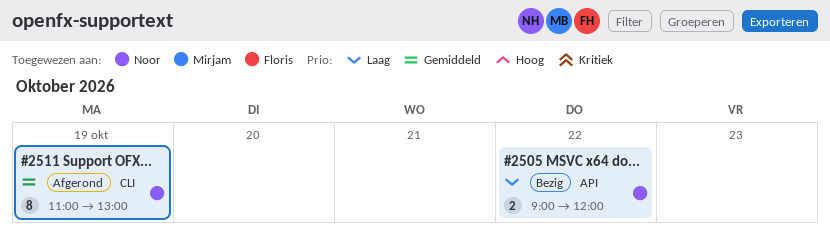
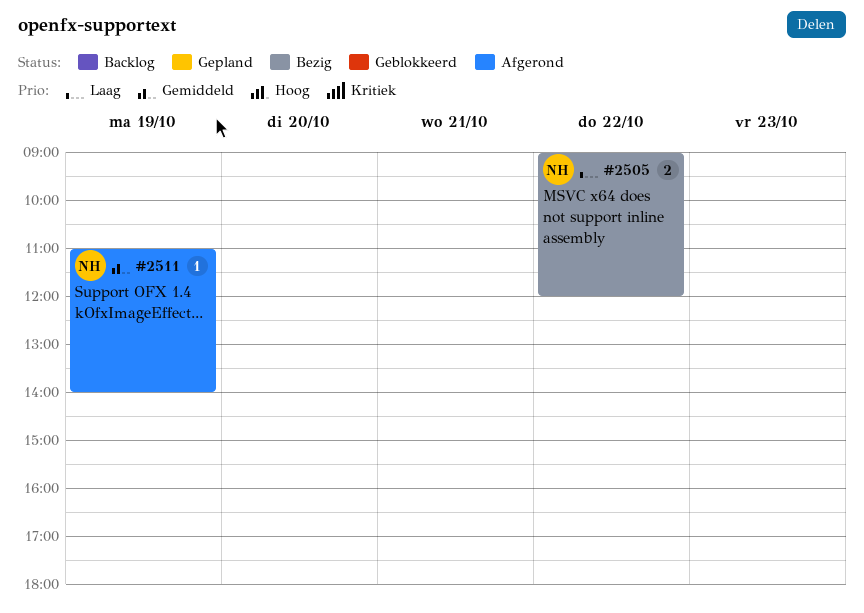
#2511, estimate: 8 -> 1
#2511, ends: 13:00 -> 14:00

